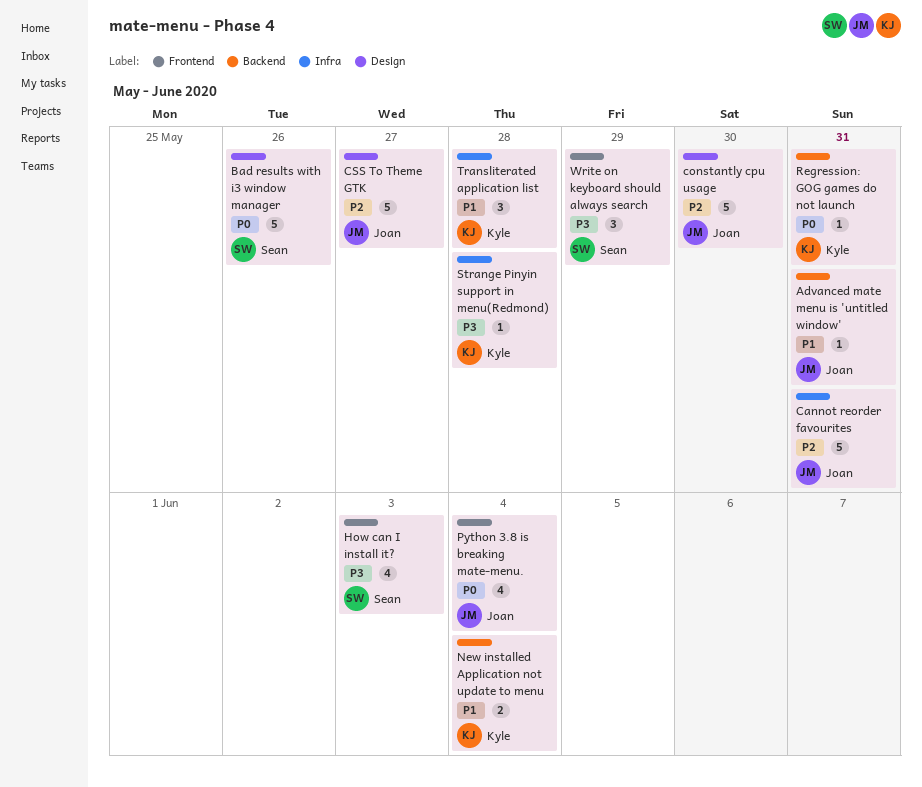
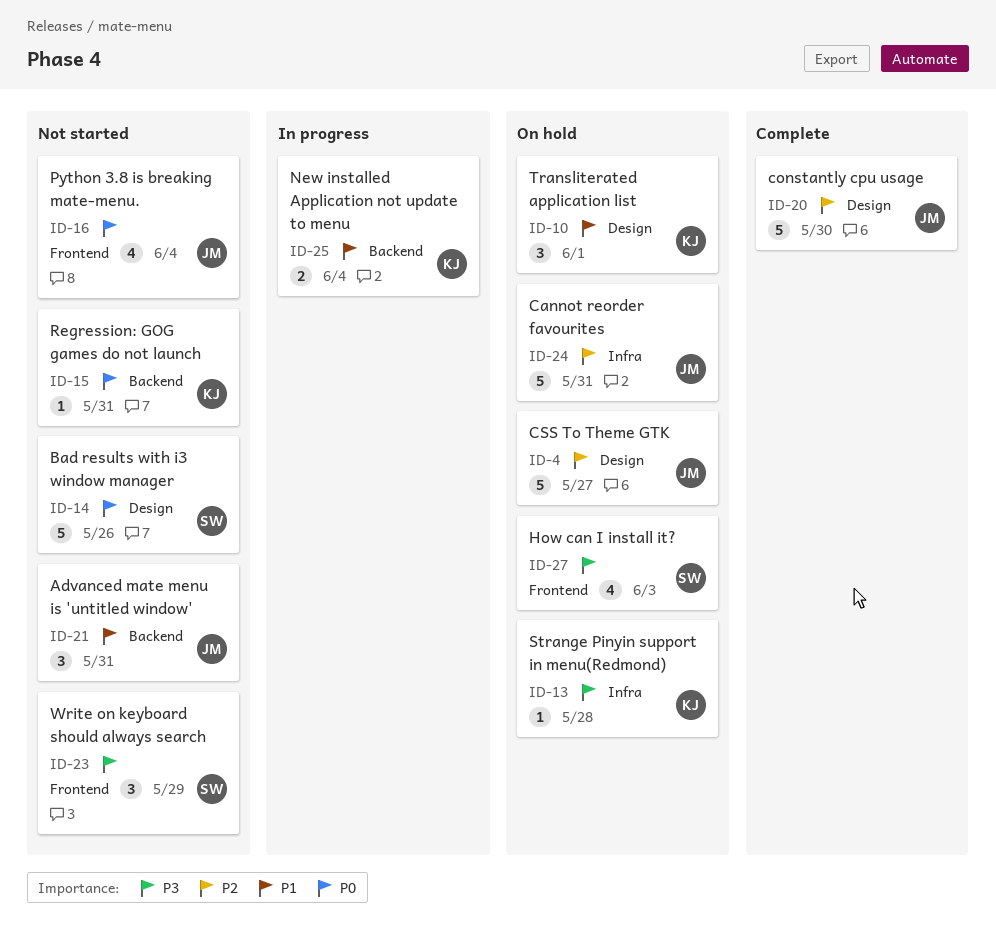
Advanced mate menu is 'untitled window', estimate: 1 -> 3
Transliterated application list, label: Infra -> Design
Transliterated application list, due: May 28 -> Jun 1

